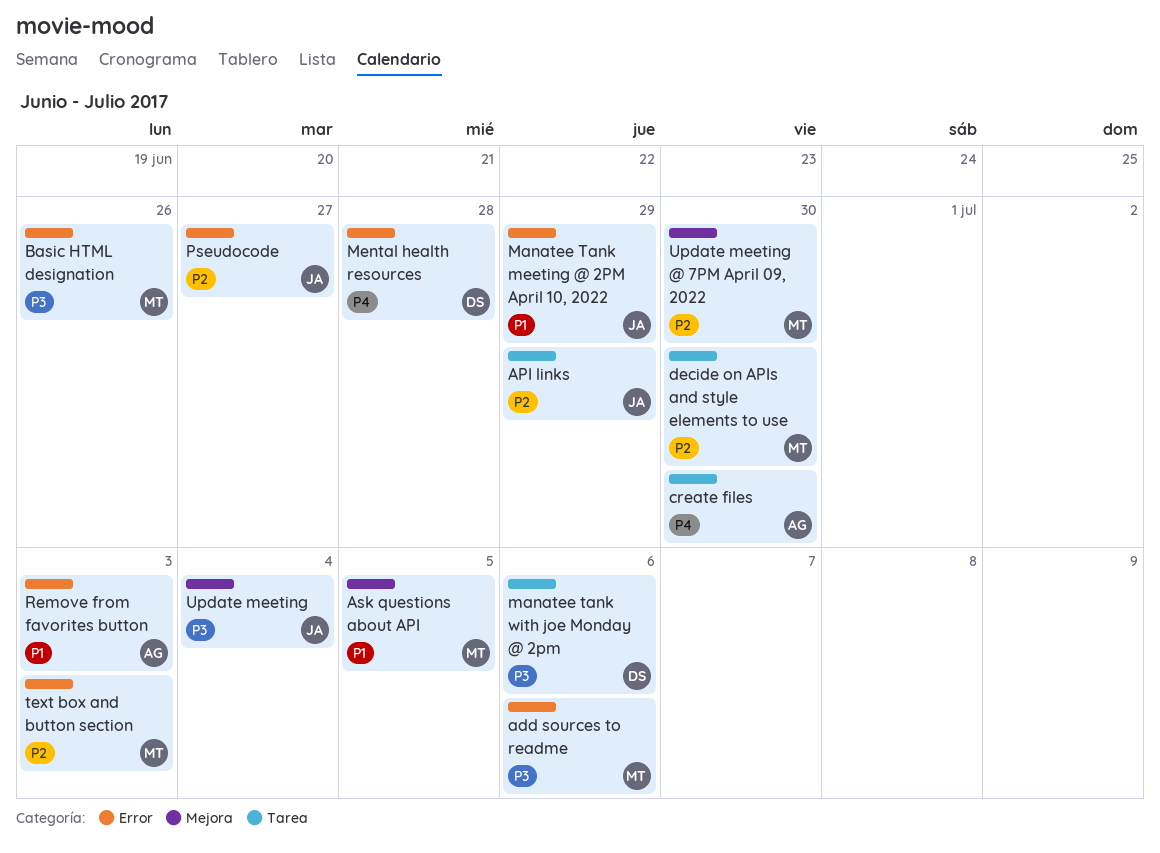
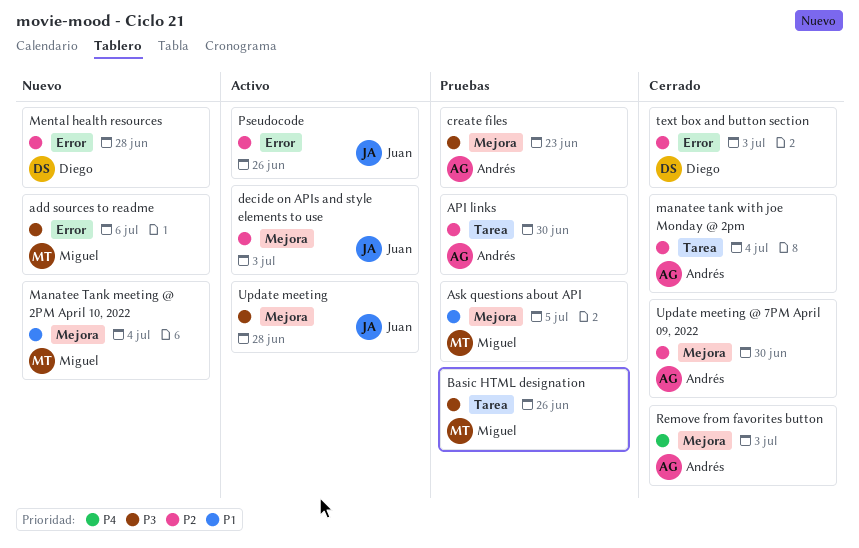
API links, owner: Juan -> Andrés
API links, due: Jun 29 -> Jun 30
Basic HTML designation, label: Error -> Tarea
create files, priority: P4 -> P3
create files, label: Tarea -> Mejora
create files, due: Jun 30 -> Jun 23
decide on APIs and style elements to use, owner: Miguel -> Juan
decide on APIs and style elements to use, label: Tarea -> Mejora
decide on APIs and style elements to use, due: Jun 30 -> Jul 3
Manatee Tank meeting @ 2PM April 10, 2022, owner: Juan -> Miguel
Manatee Tank meeting @ 2PM April 10, 2022, label: Error -> Mejora
Manatee Tank meeting @ 2PM April 10, 2022, due: Jun 29 -> Jul 4
manatee tank with joe Monday @ 2pm, owner: Diego -> Andrés
manatee tank with joe Monday @ 2pm, priority: P3 -> P2
manatee tank with joe Monday @ 2pm, due: Jul 6 -> Jul 4
Mental health resources, priority: P4 -> P2
Pseudocode, due: Jun 27 -> Jun 26
Remove from favorites button, priority: P1 -> P4
Remove from favorites button, label: Error -> Mejora
text box and button section, owner: Miguel -> Diego
Update meeting, due: Jul 4 -> Jun 28
Update meeting @ 7PM April 09, 2022, owner: Miguel -> Andrés

